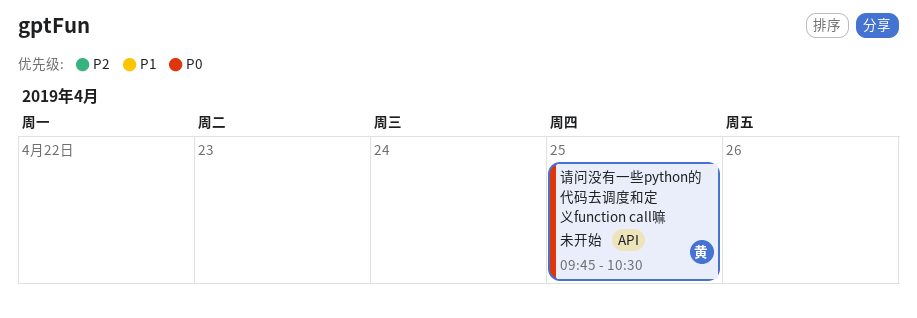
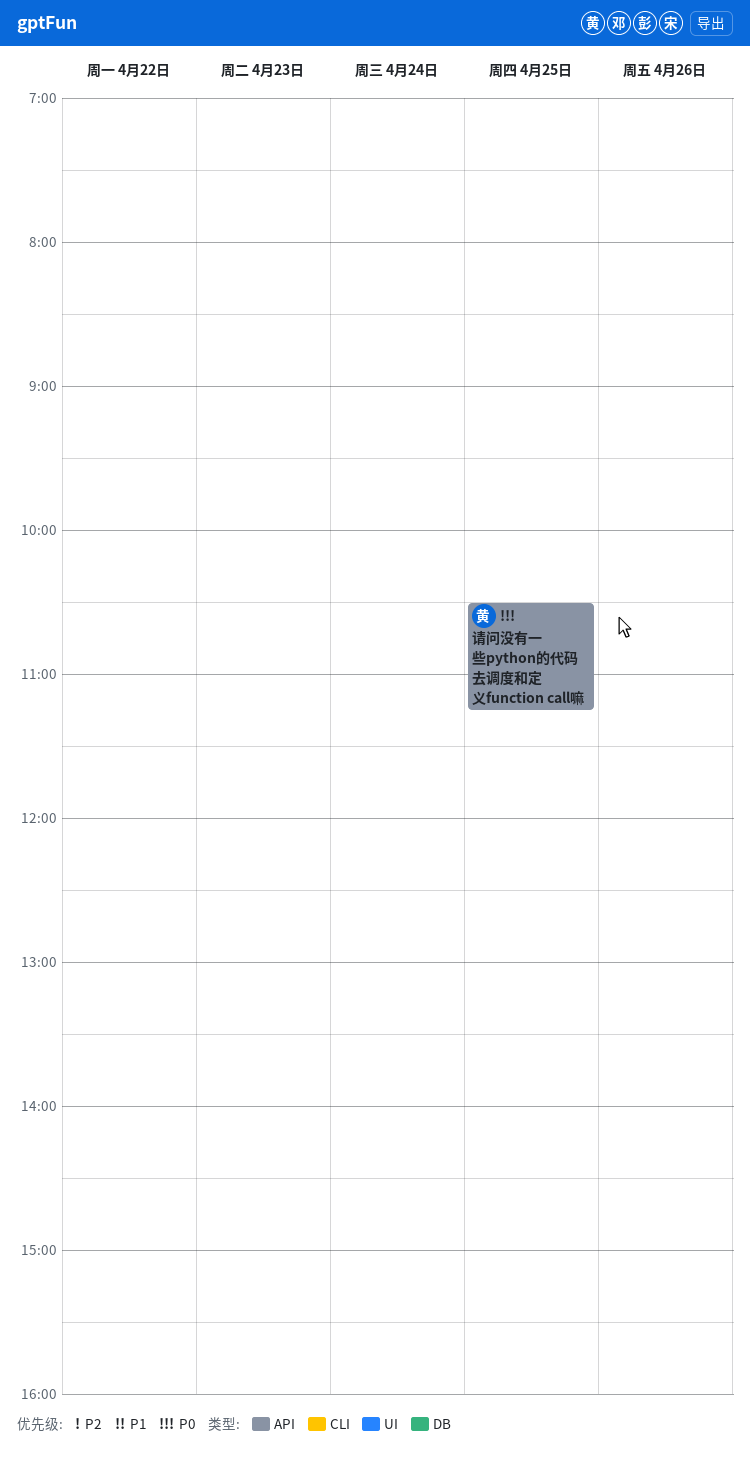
请问没有一些python的代码去调度和定义function call嘛, begins: 09:45 -> 10:30
请问没有一些python的代码去调度和定义function call嘛, ends: 10:30 -> 11:15

